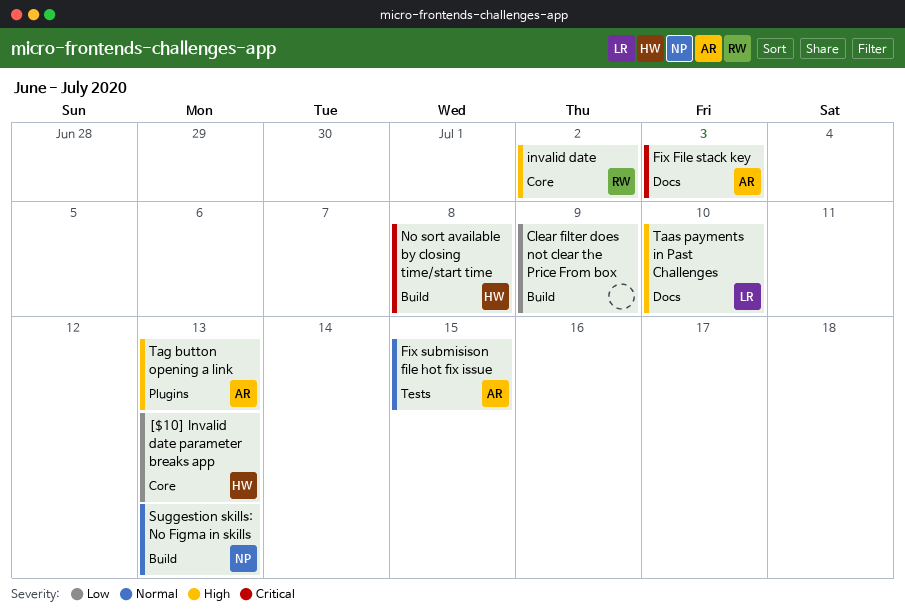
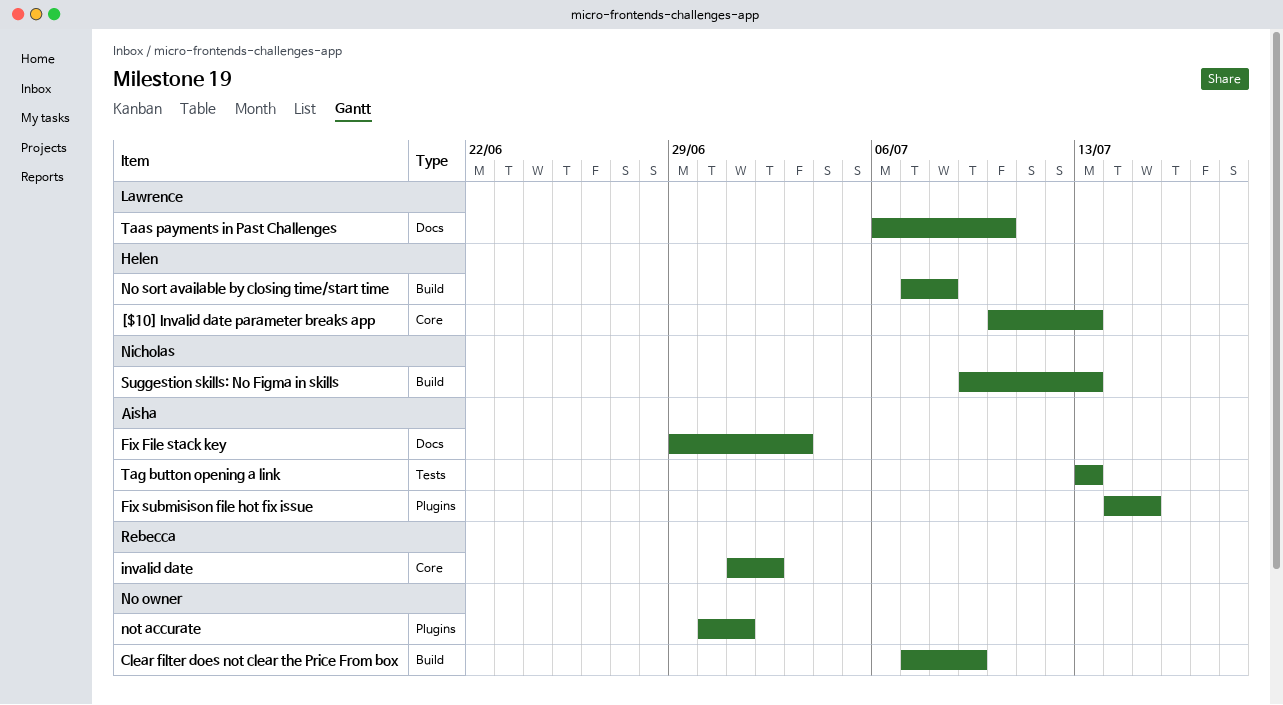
Fix submisison file hot fix issue, label: Tests -> Plugins
not accurate: none -> present
Tag button opening a link, label: Plugins -> Tests

